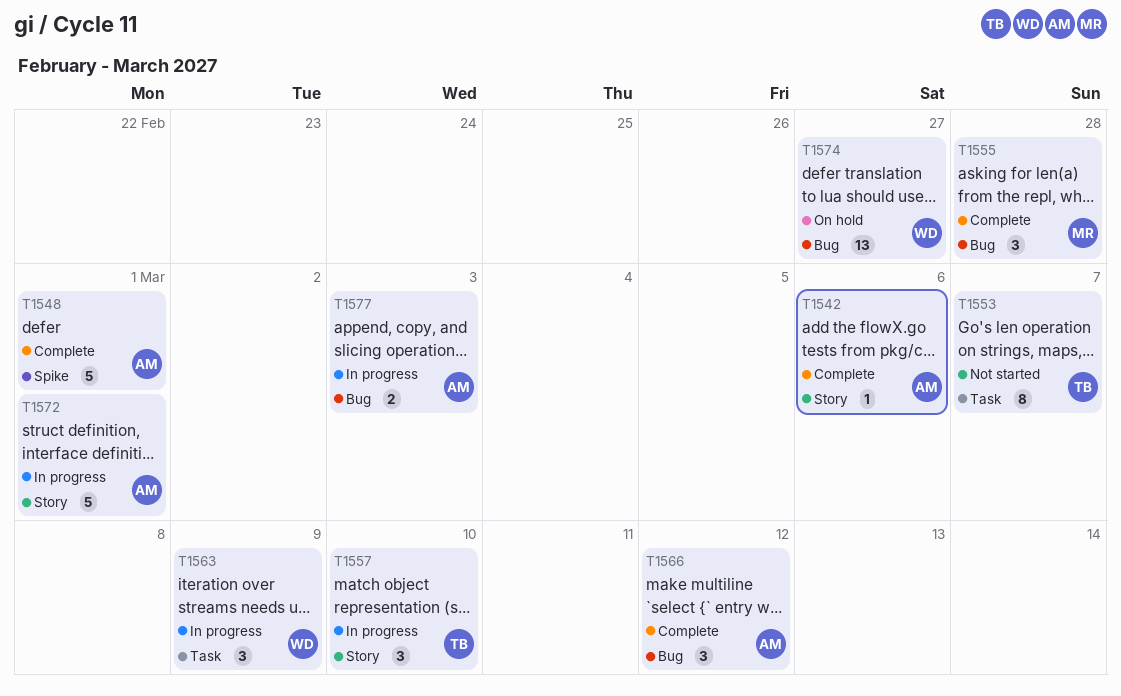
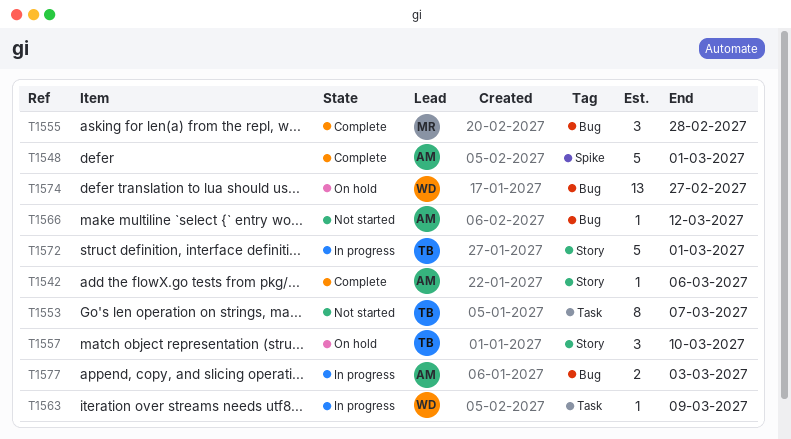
T1557, status: In progress -> On hold
T1563, estimate: 3 -> 1
T1566, status: Complete -> Not started
T1566, estimate: 3 -> 1
T1572, owner: AM -> TB

